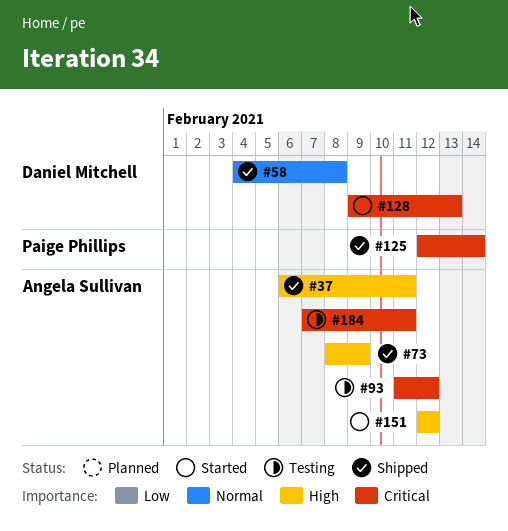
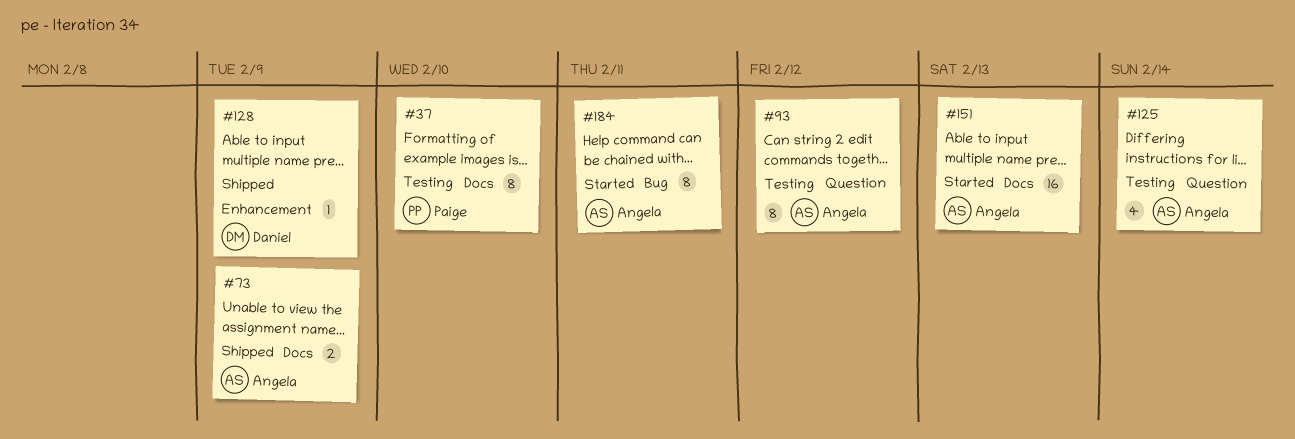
#37, status: Shipped -> Testing
#37, owner: Angela Sullivan -> Paige Phillips
#37, due: Feb 11 -> Feb 10
#58: present -> none
#125, status: Shipped -> Testing
#125, owner: Paige Phillips -> Angela Sullivan
#128, status: Started -> Shipped
#128, due: Feb 13 -> Feb 9
#151, due: Feb 12 -> Feb 13
#184, status: Testing -> Started

